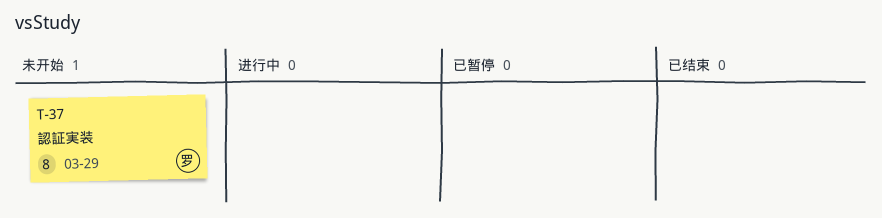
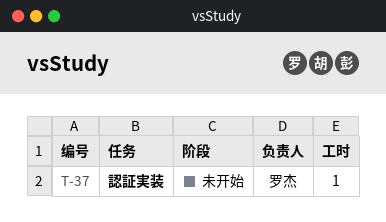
T-37, estimate: 8 -> 1

